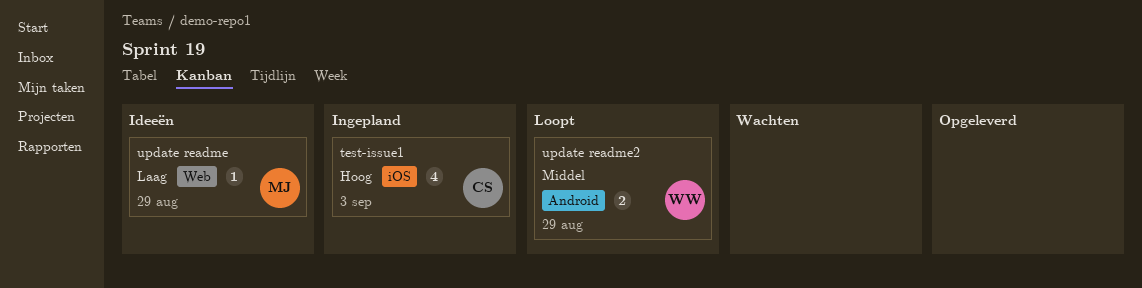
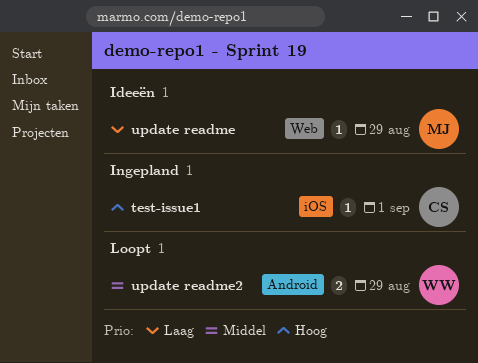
test-issue1, estimate: 4 -> 1
test-issue1, due: Sep 3 -> Sep 1

